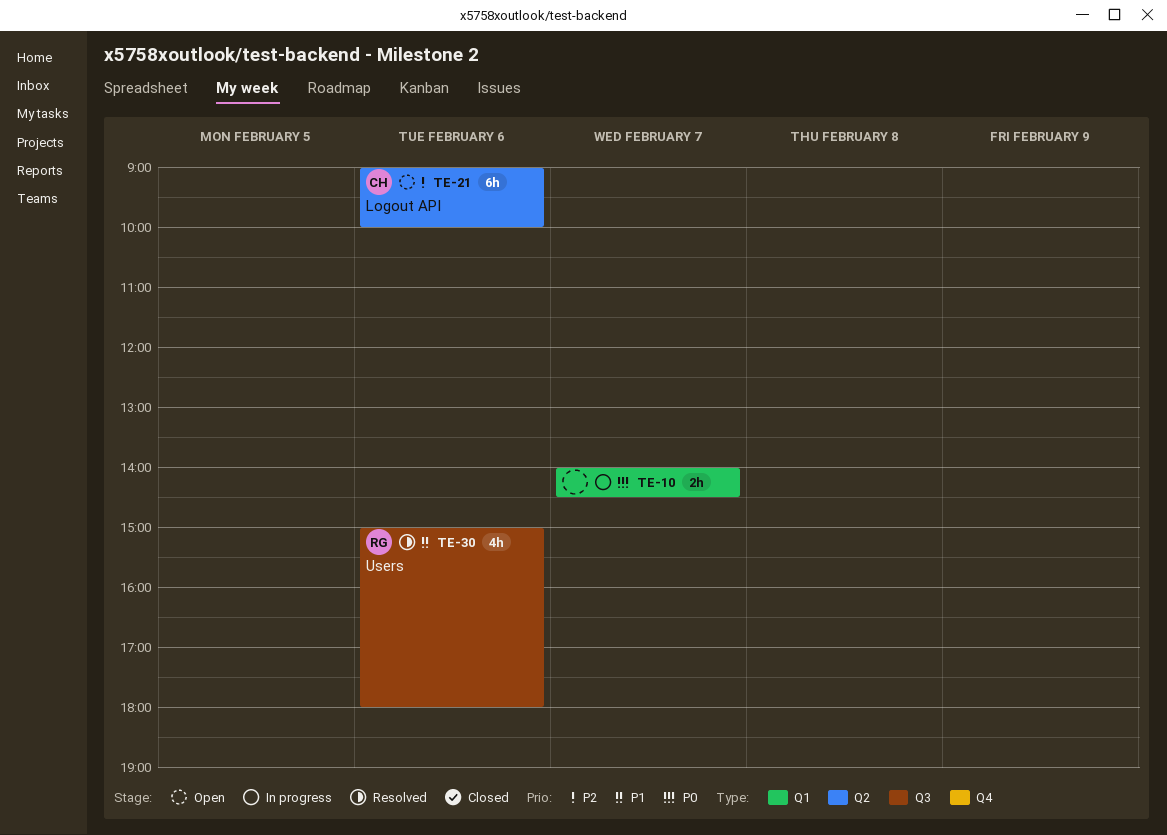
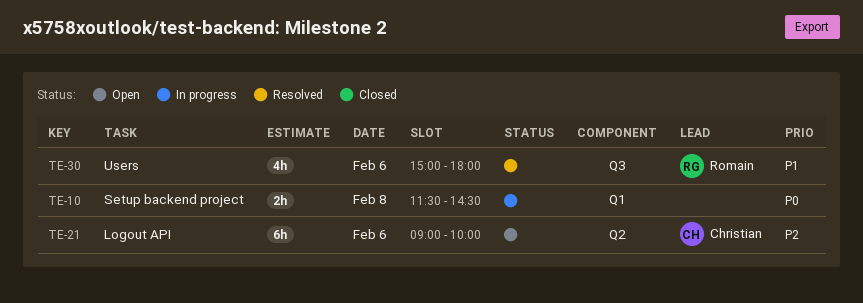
TE-10, day: Feb 7 -> Feb 8
TE-10, begins: 14:00 -> 11:30

